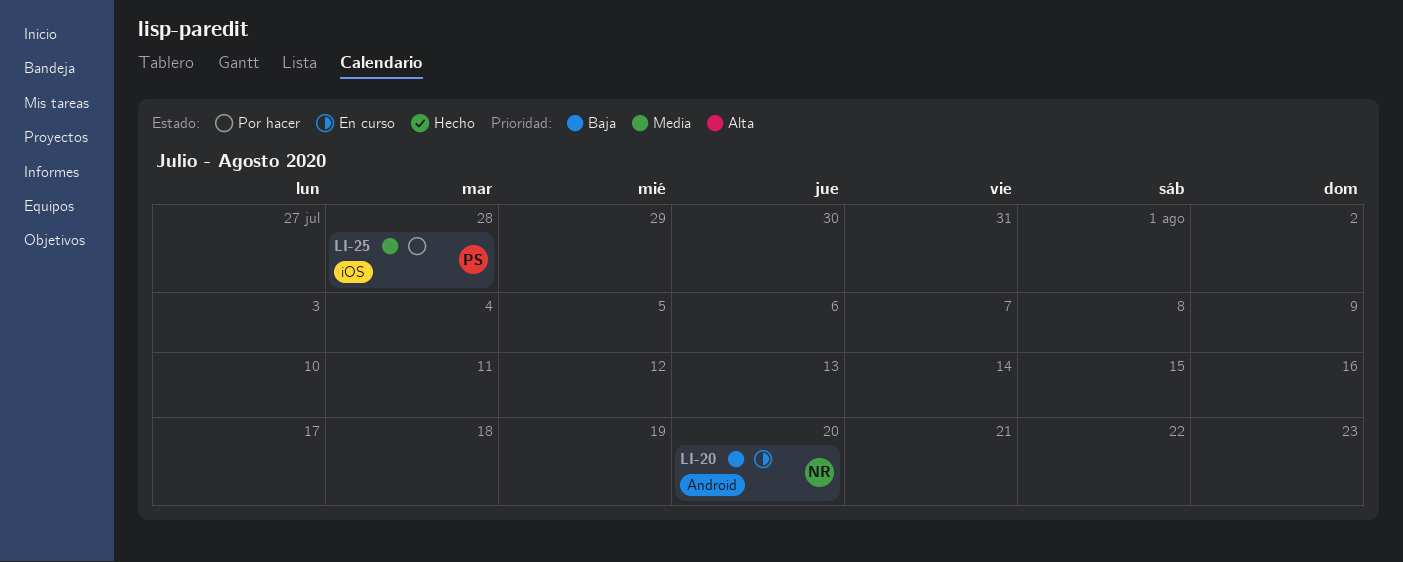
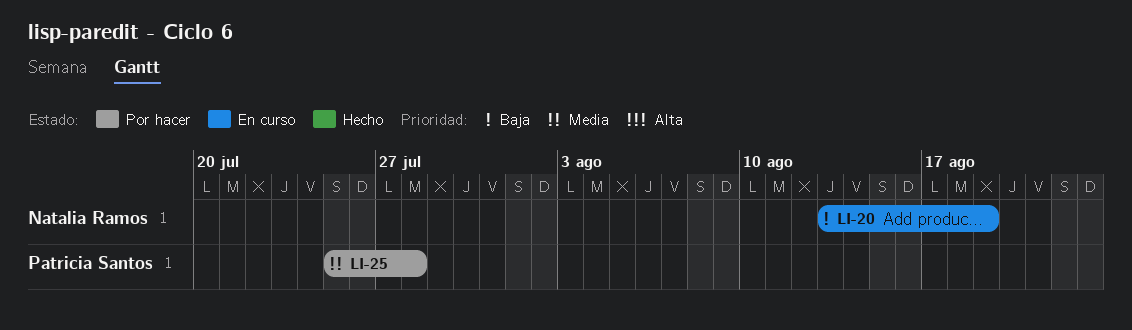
LI-20, due: Aug 20 -> Aug 19

